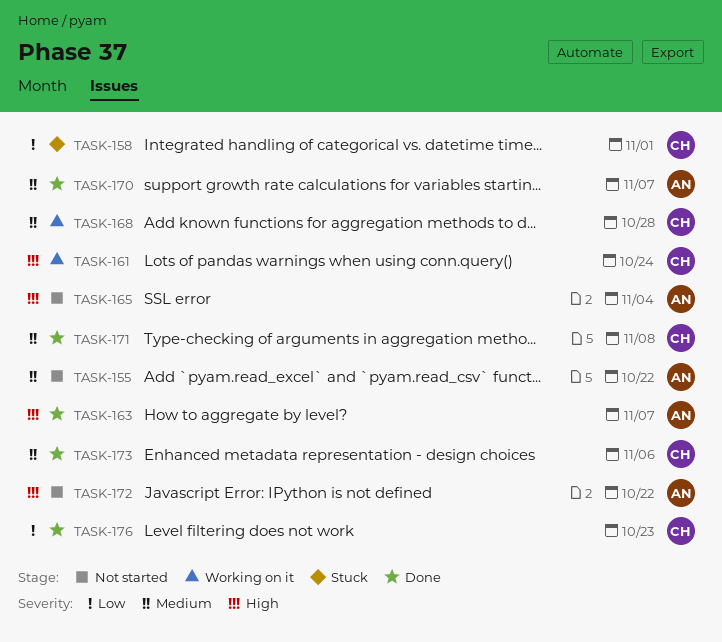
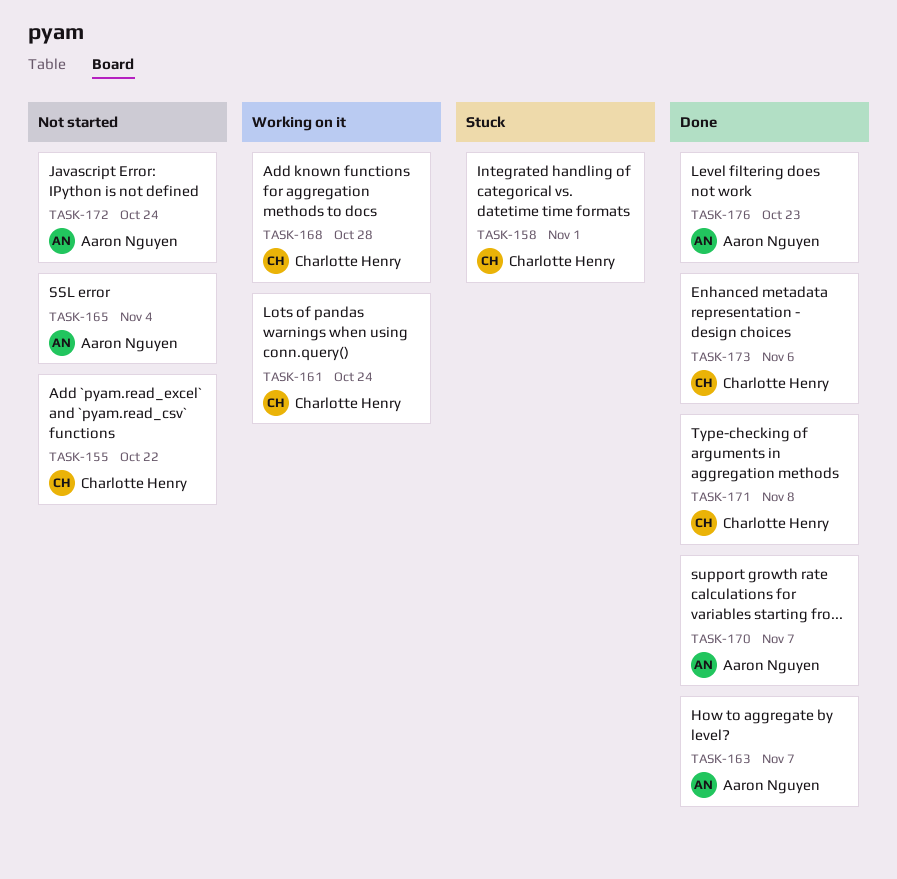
TASK-155, owner: Aaron Nguyen -> Charlotte Henry
TASK-172, due: Oct 22 -> Oct 24
TASK-176, owner: Charlotte Henry -> Aaron Nguyen

